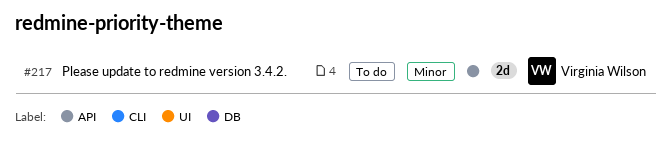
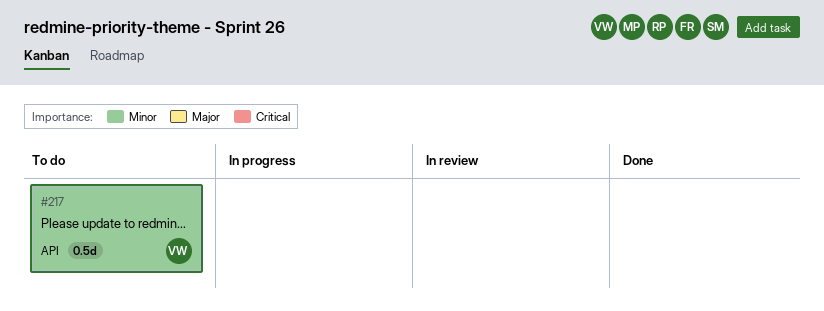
#217, estimate: 2d -> 0.5d

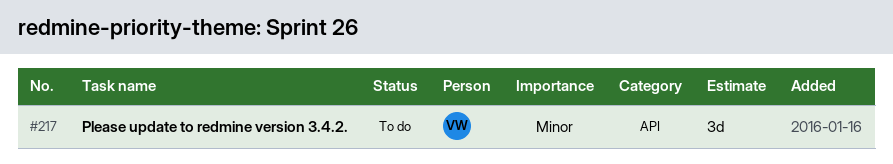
#217, estimate: 0.5d -> 3d

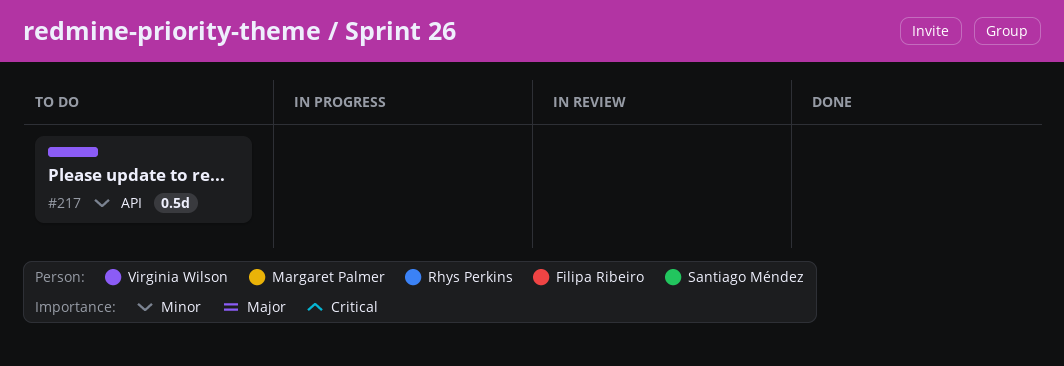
#217, estimate: 3d -> 0.5d

